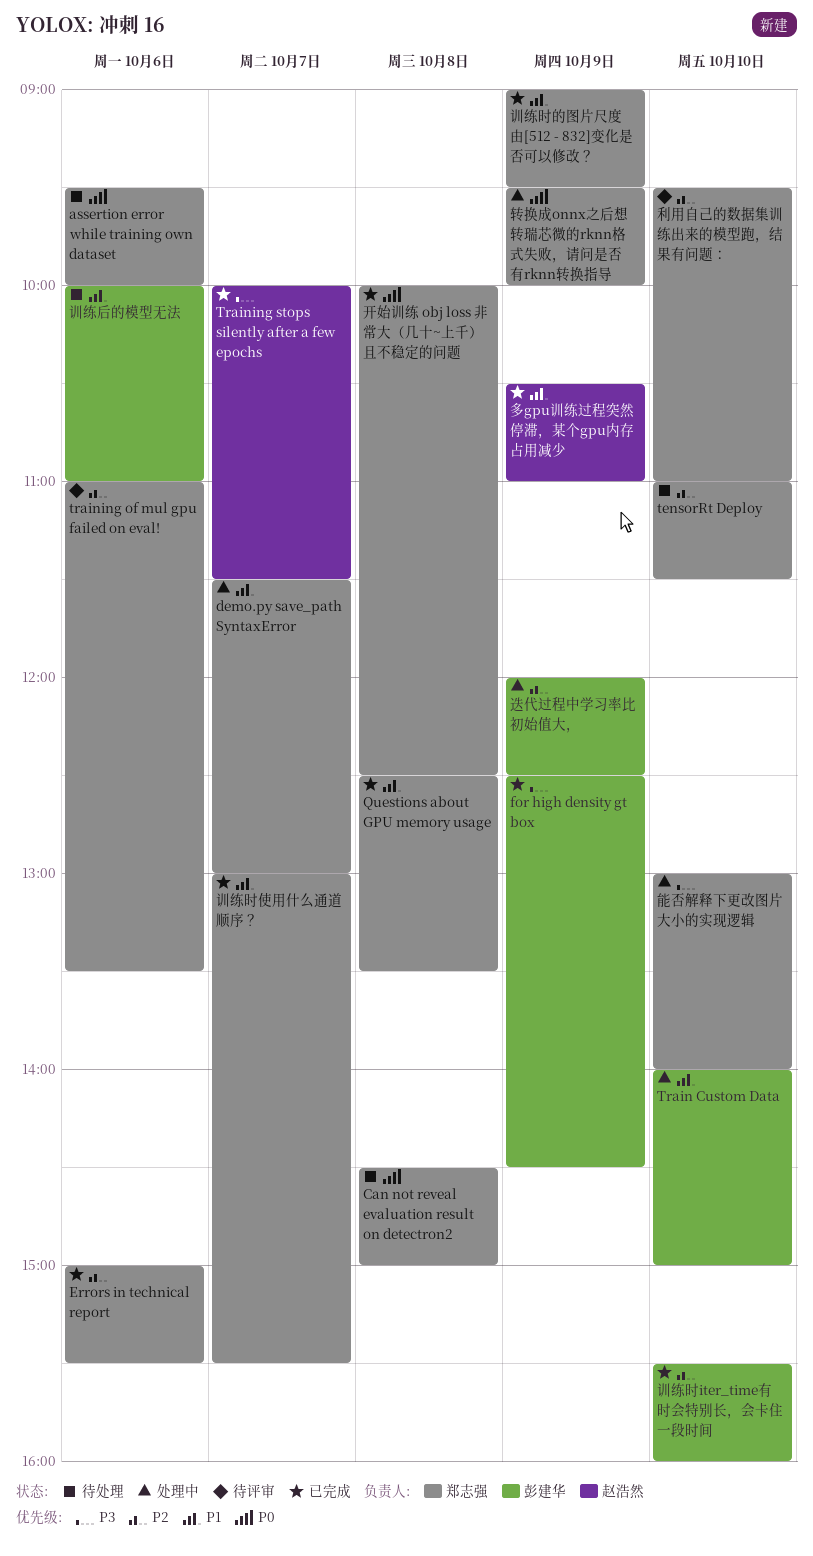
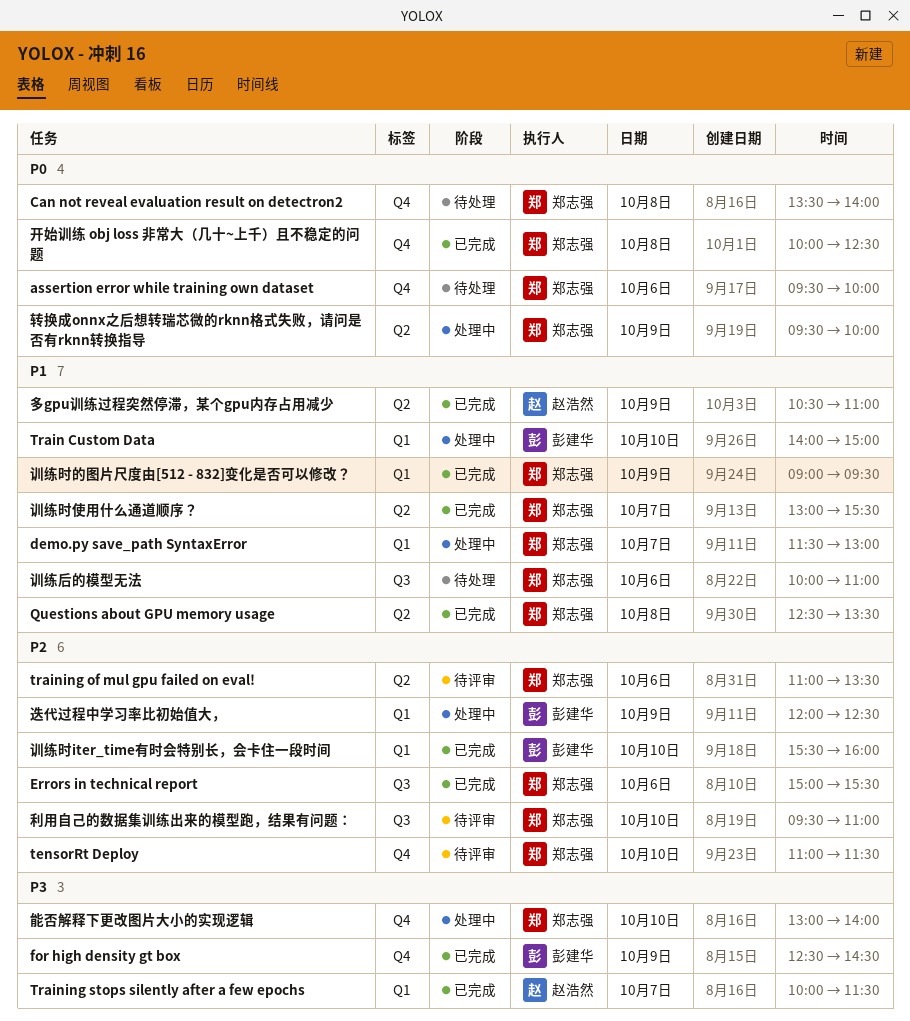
Can not reveal evaluation result on detectron2, begins: 14:30 -> 13:30
Can not reveal evaluation result on detectron2, ends: 15:00 -> 14:00
tensorRt Deploy, status: 待处理 -> 待评审
训练后的模型无法, owner: 彭建华 -> 郑志强

